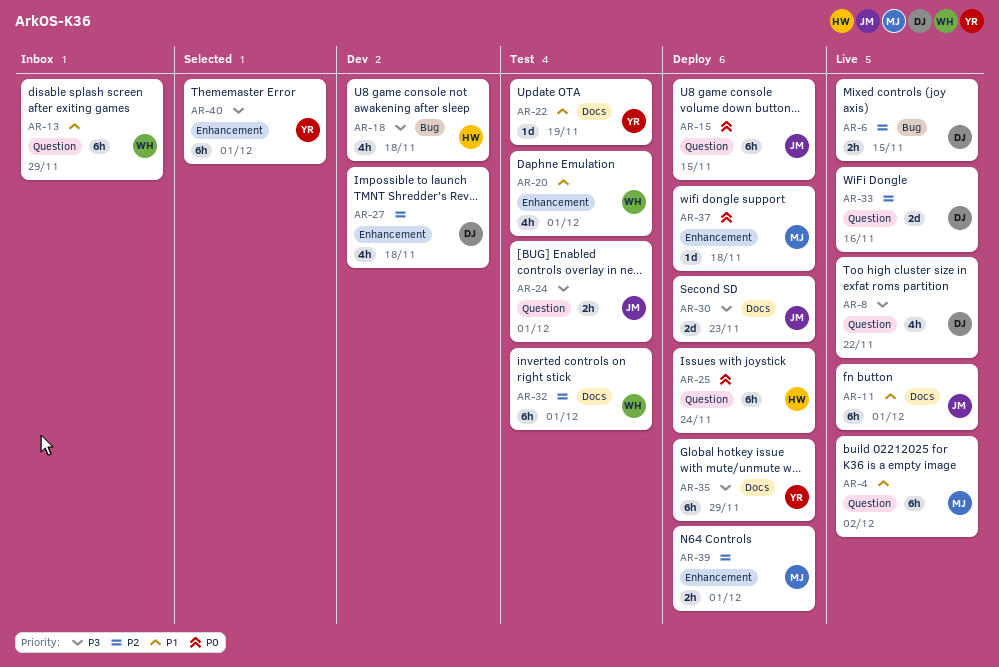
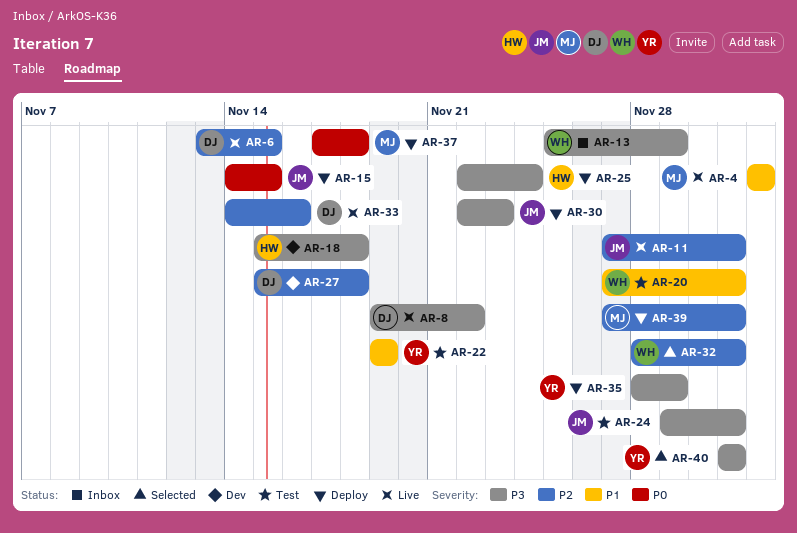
AR-11, priority: P1 -> P2
AR-13, priority: P1 -> P3
AR-25, priority: P0 -> P3
AR-32, status: Test -> Selected

